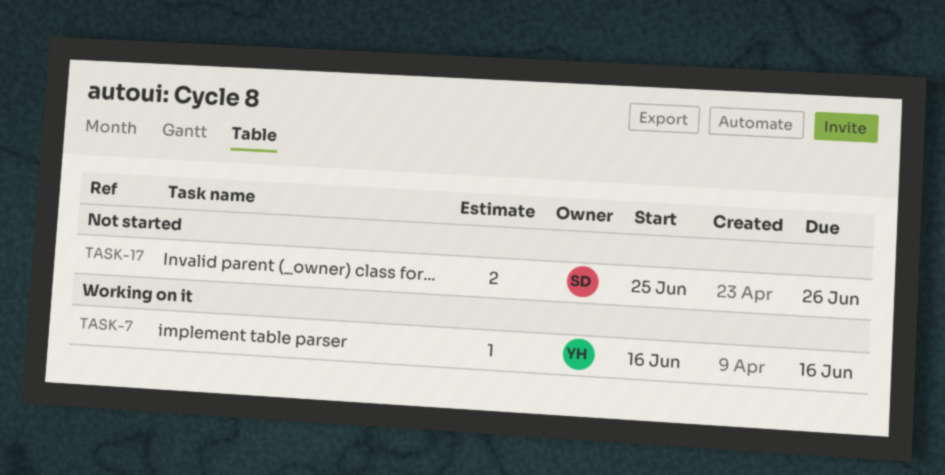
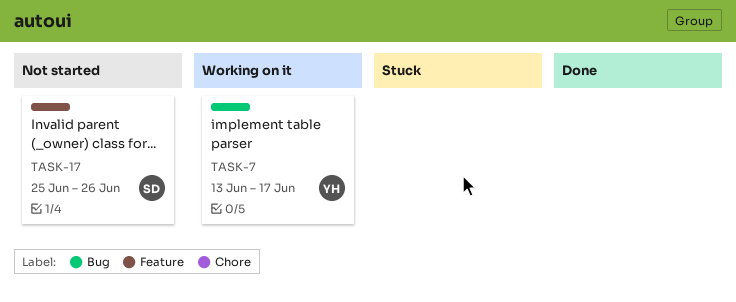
TASK-7, start: Jun 16 -> Jun 13
TASK-7, due: Jun 16 -> Jun 17

